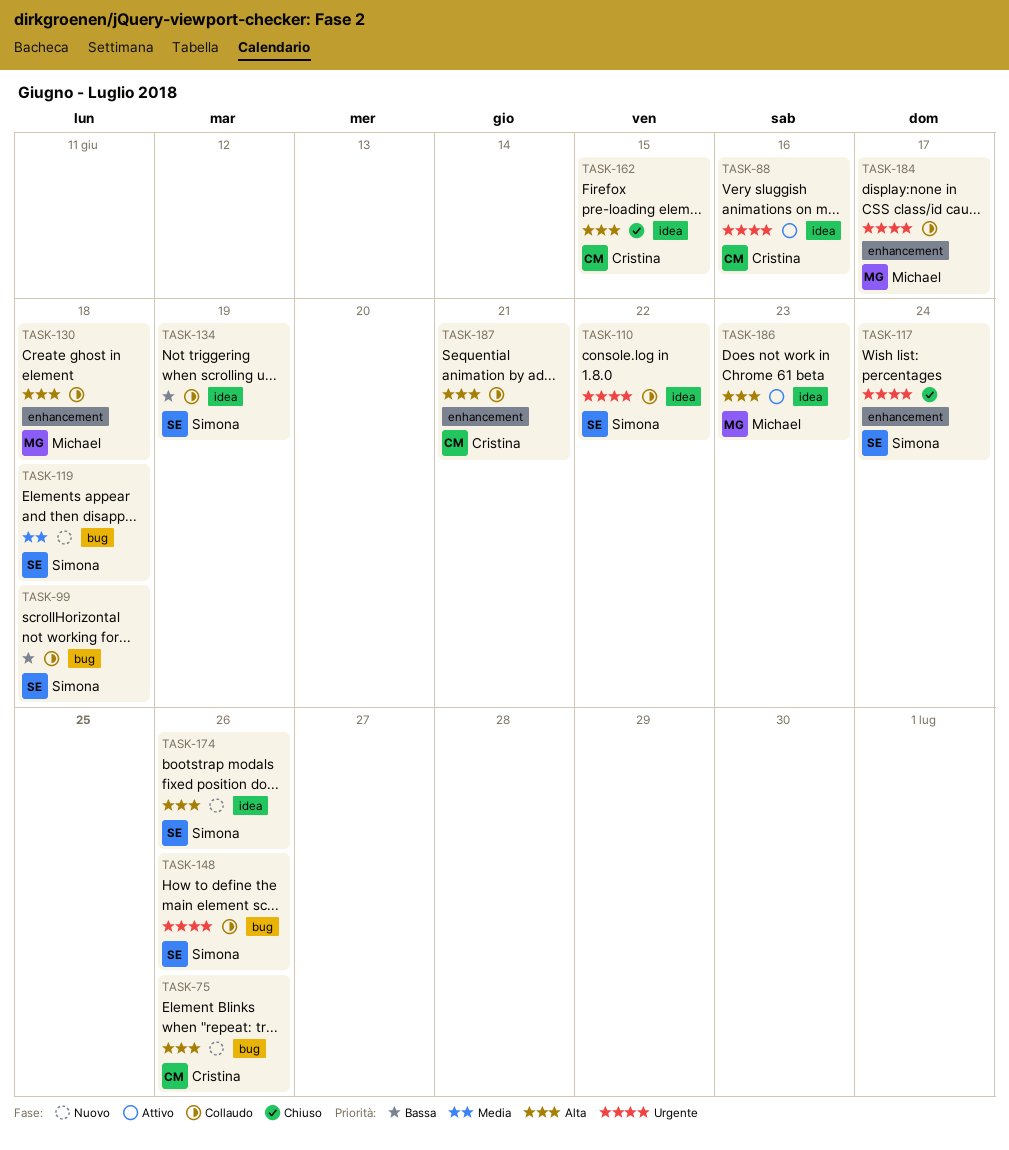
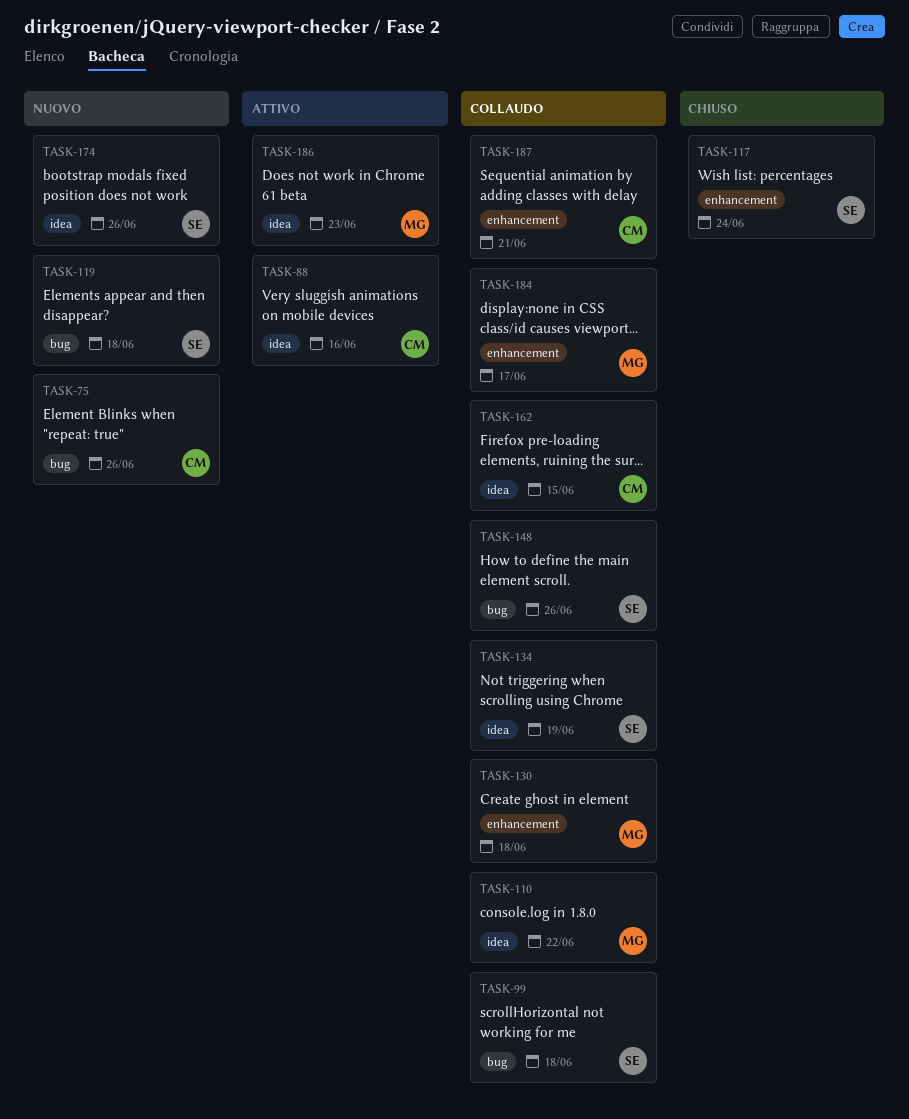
TASK-110, owner: Simona -> Michael
TASK-162, status: Chiuso -> Collaudo

